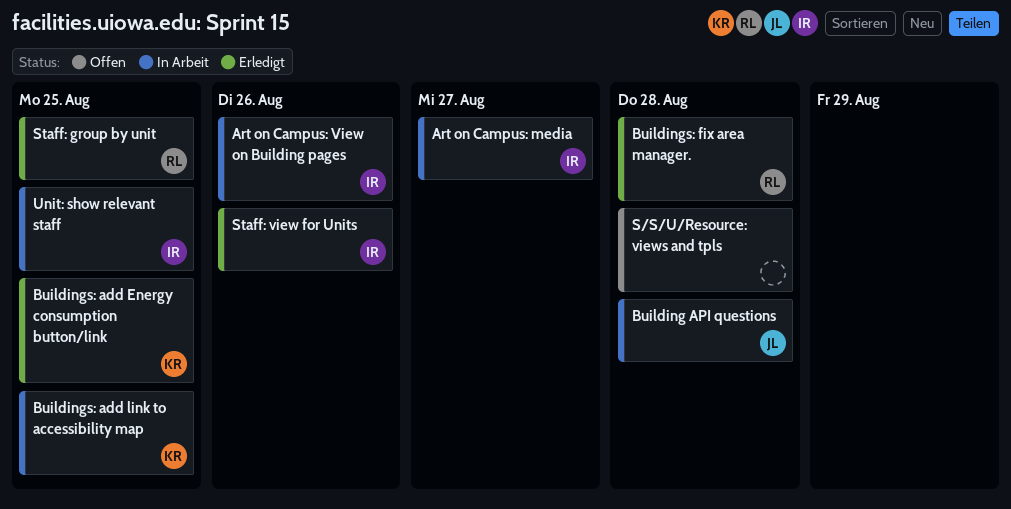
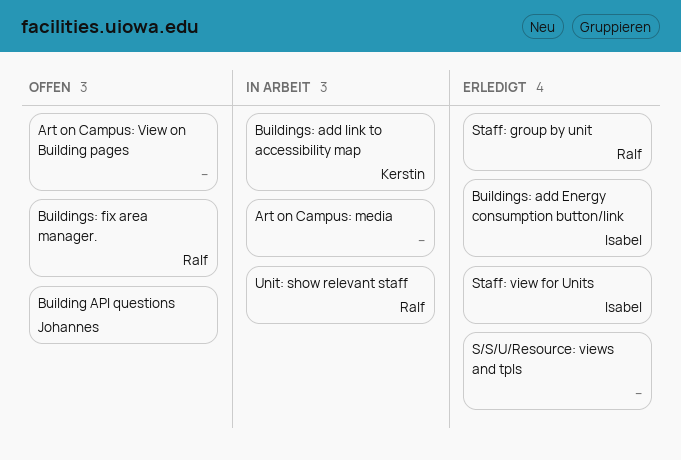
Art on Campus: media, owner: Isabel -> none
Art on Campus: View on Building pages, status: In Arbeit -> Offen
Art on Campus: View on Building pages, owner: Isabel -> none
Building API questions, status: In Arbeit -> Offen
Buildings: add Energy consumption button/link, owner: Kerstin -> Isabel
Buildings: fix area manager., status: Erledigt -> Offen
S/S/U/Resource: views and tpls, status: Offen -> Erledigt
Unit: show relevant staff, owner: Isabel -> Ralf

